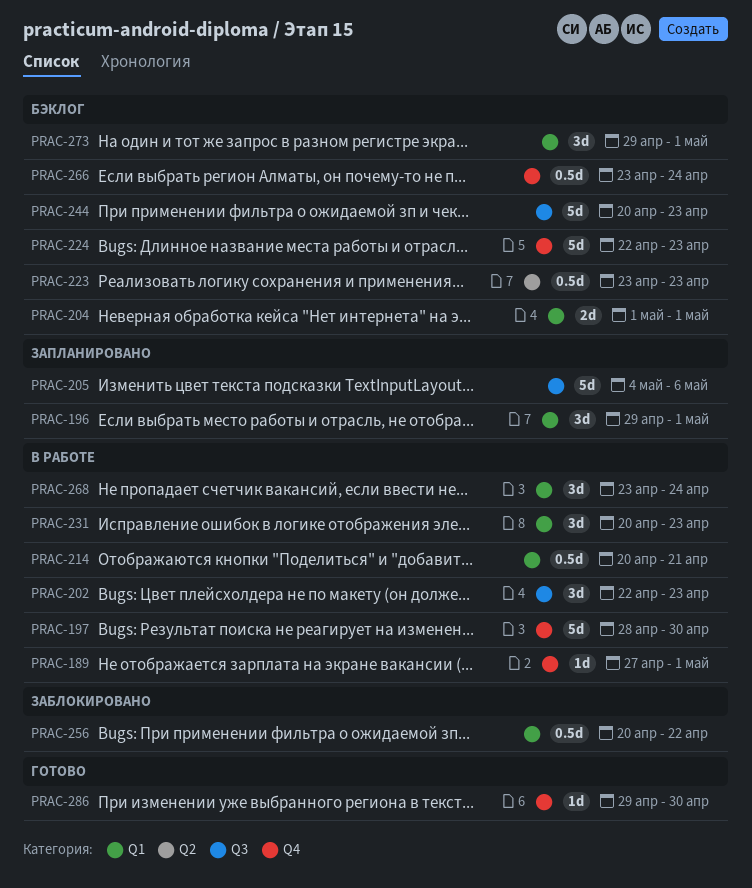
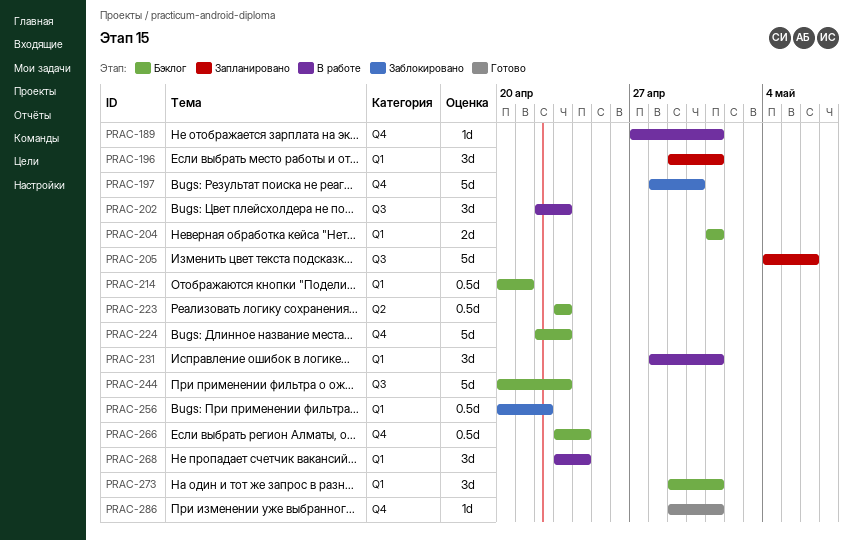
PRAC-197, status: В работе -> Заблокировано
PRAC-214, status: В работе -> Бэклог
PRAC-231, start: Apr 20 -> Apr 28
PRAC-231, due: Apr 23 -> May 1
PRAC-286, due: Apr 30 -> May 1

